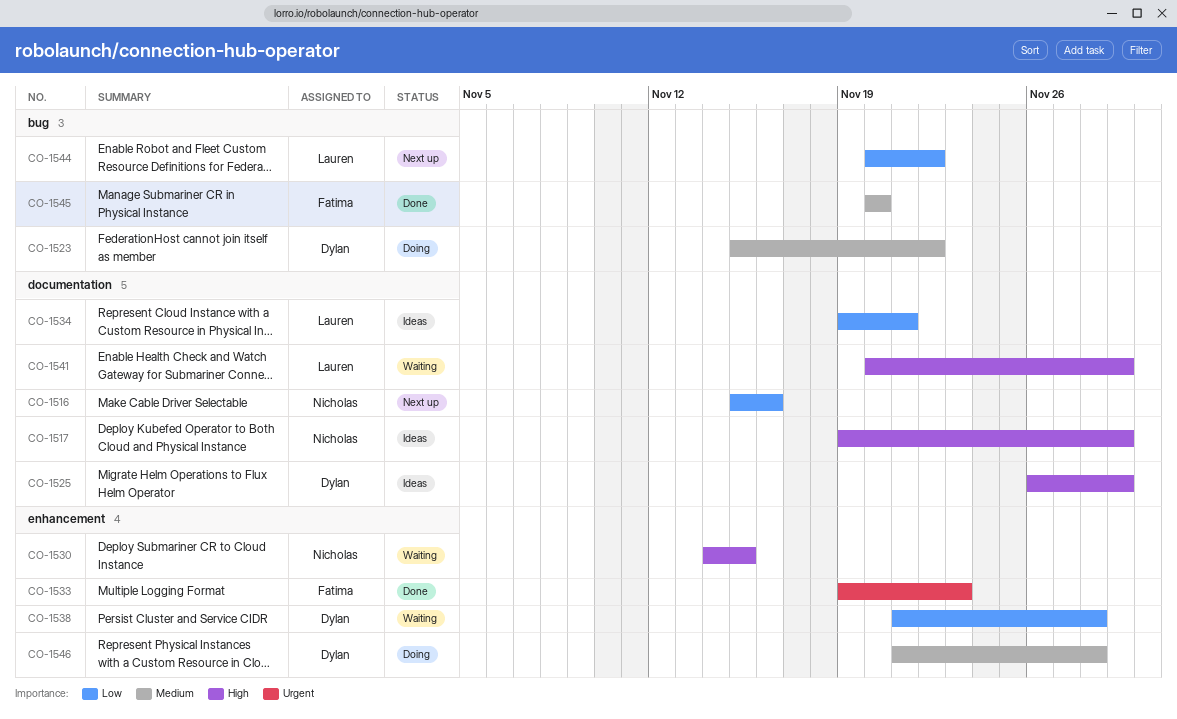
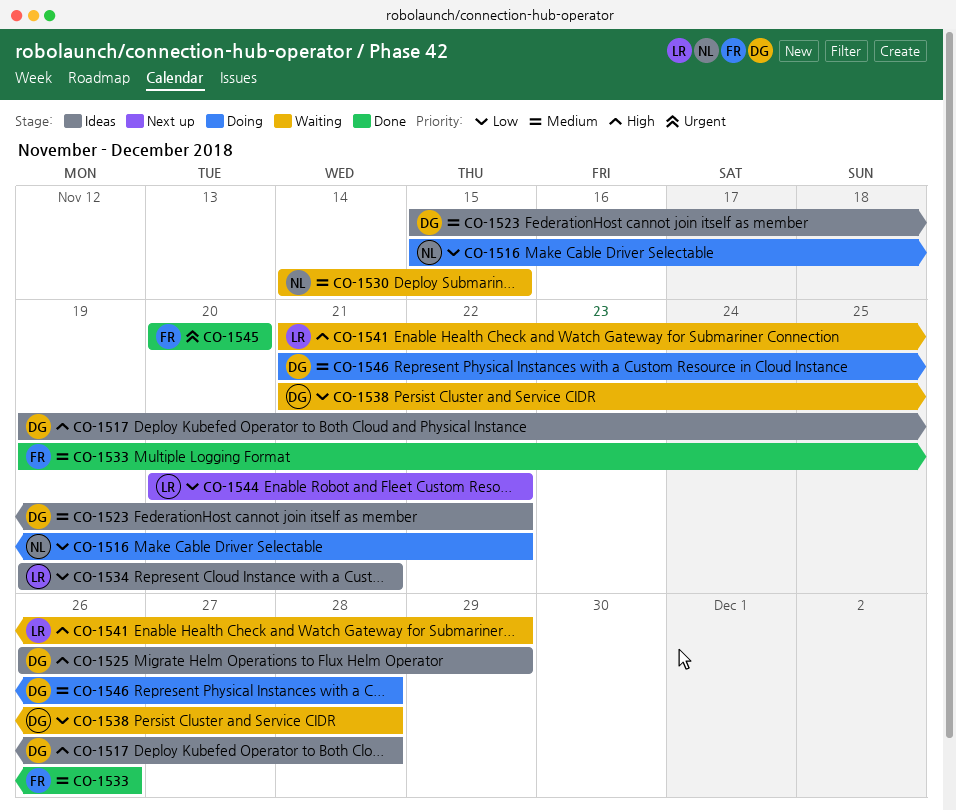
CO-1516, status: Next up -> Doing
CO-1516, due: Nov 16 -> Nov 22
CO-1517, owner: Nicholas -> Dylan
CO-1517, due: Nov 29 -> Nov 28
CO-1523, status: Doing -> Ideas
CO-1530, priority: High -> Medium
CO-1533, priority: Urgent -> Medium
CO-1533, due: Nov 23 -> Nov 26
CO-1541, start: Nov 20 -> Nov 21
CO-1545, priority: Medium -> Urgent

